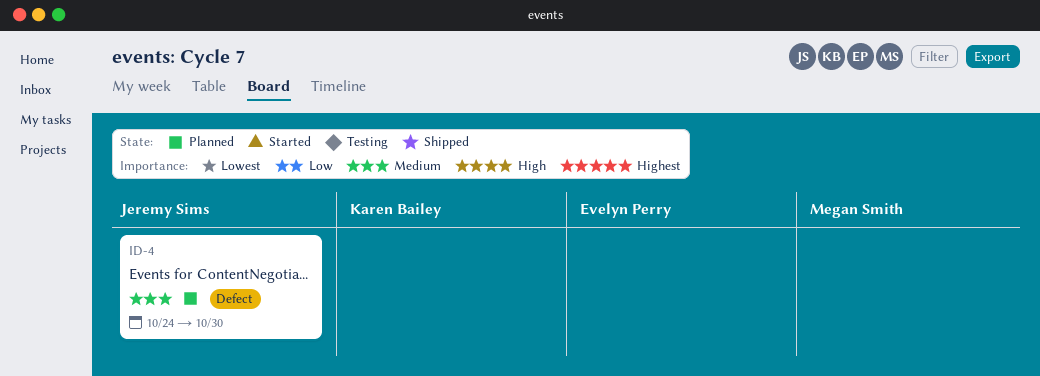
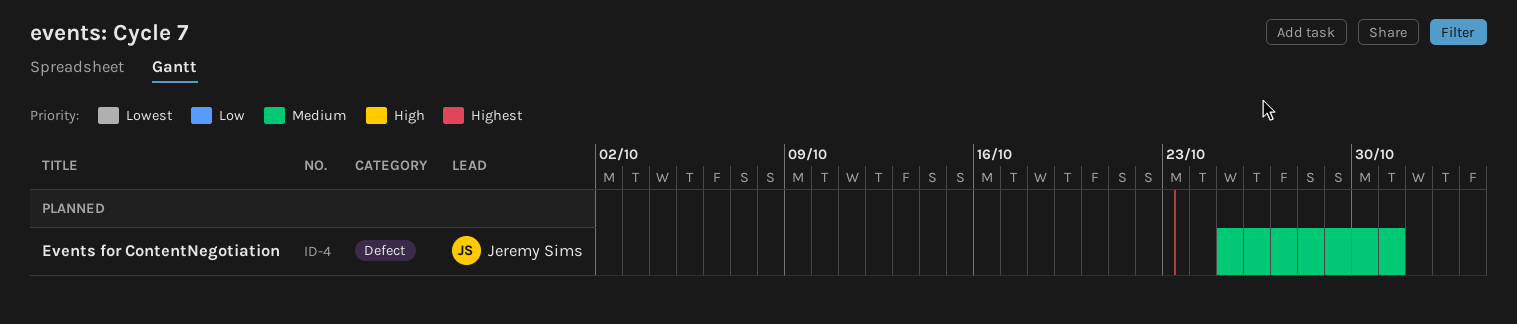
ID-4, start: Oct 24 -> Oct 25
ID-4, due: Oct 30 -> Oct 31

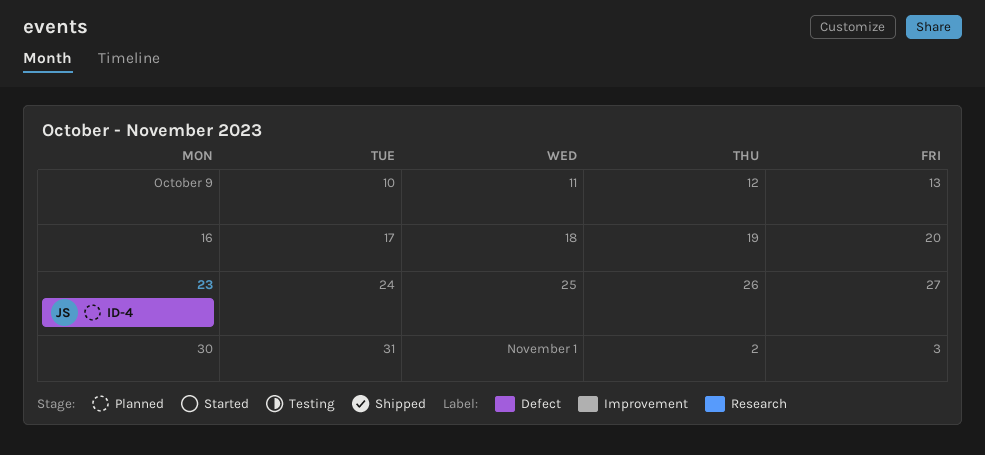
ID-4, start: Oct 25 -> Oct 23
ID-4, due: Oct 31 -> Oct 23

